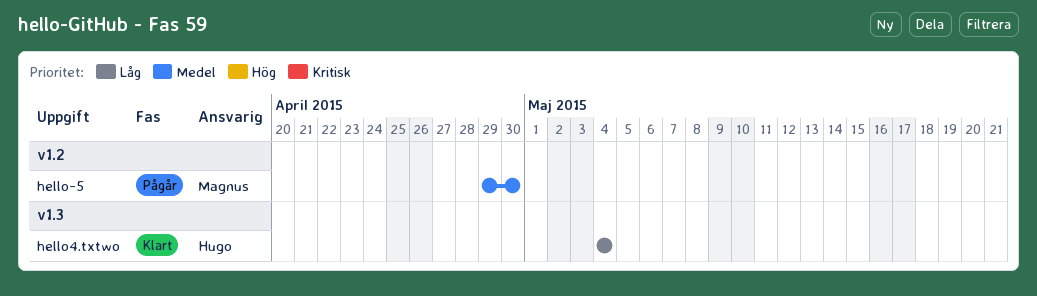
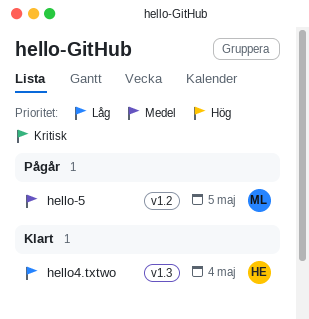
hello-5, due: Apr 30 -> May 5

